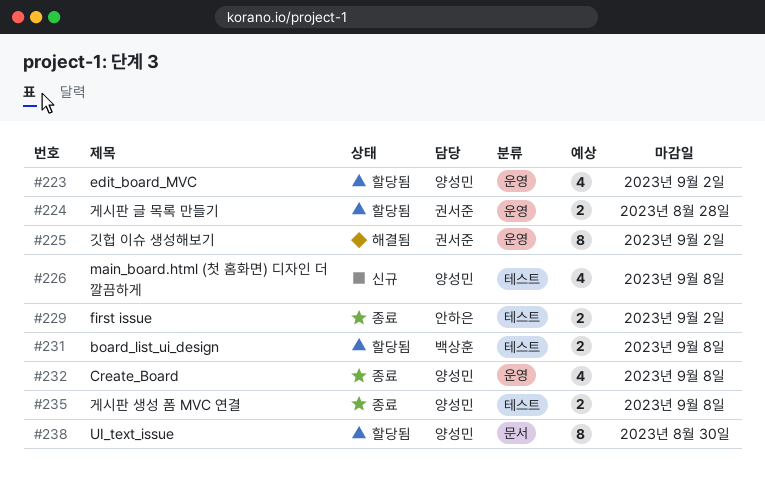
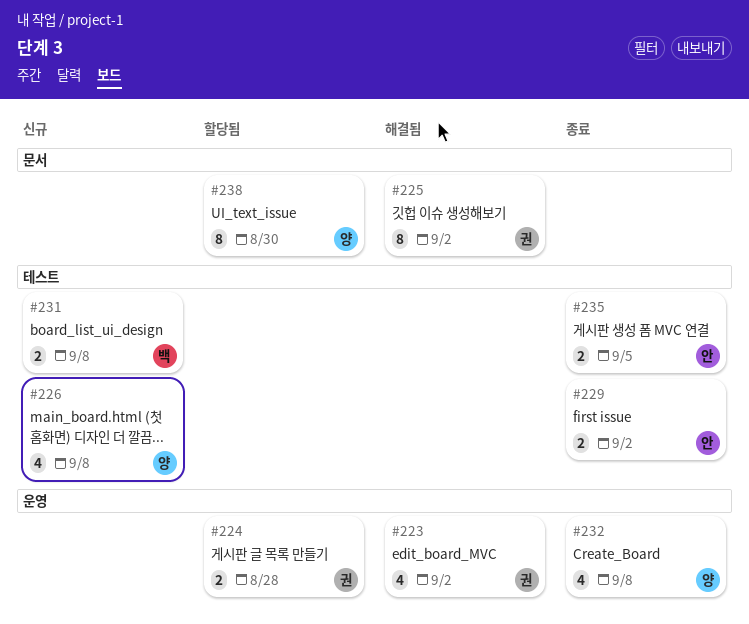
#223, status: 할당됨 -> 해결됨
#223, owner: 양성민 -> 권서준
#225, label: 운영 -> 문서
#231, status: 할당됨 -> 신규
#235, owner: 양성민 -> 안하은
#235, due: Sep 8 -> Sep 5

